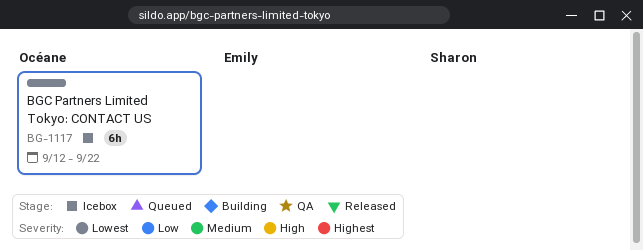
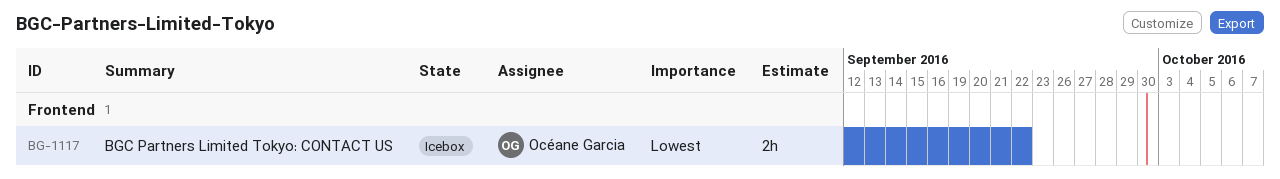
BG-1117, estimate: 6h -> 2h

